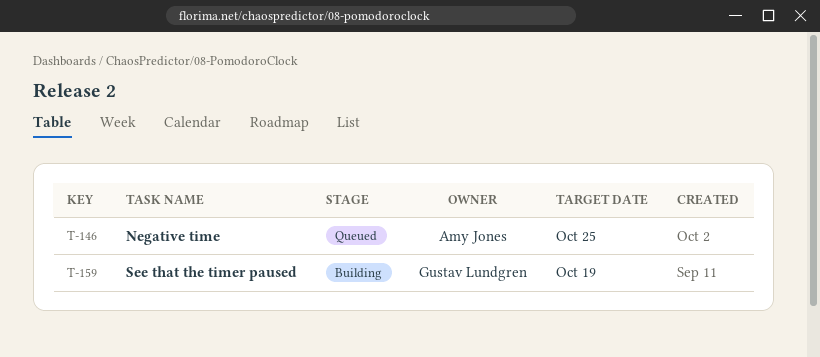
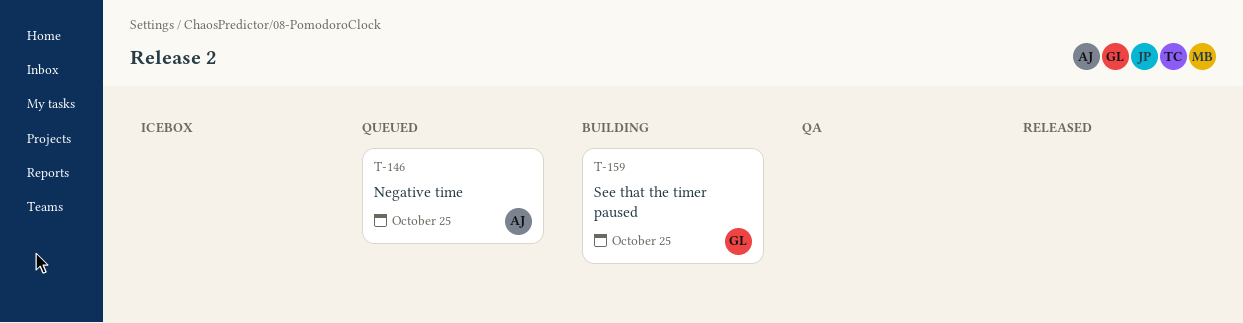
T-159, due: Oct 19 -> Oct 25

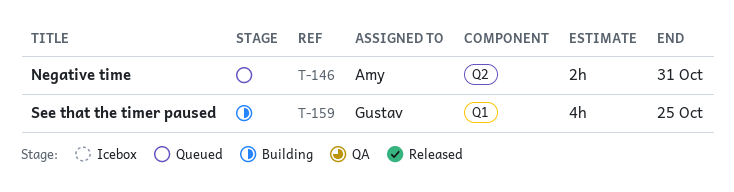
T-146, due: Oct 25 -> Oct 31

